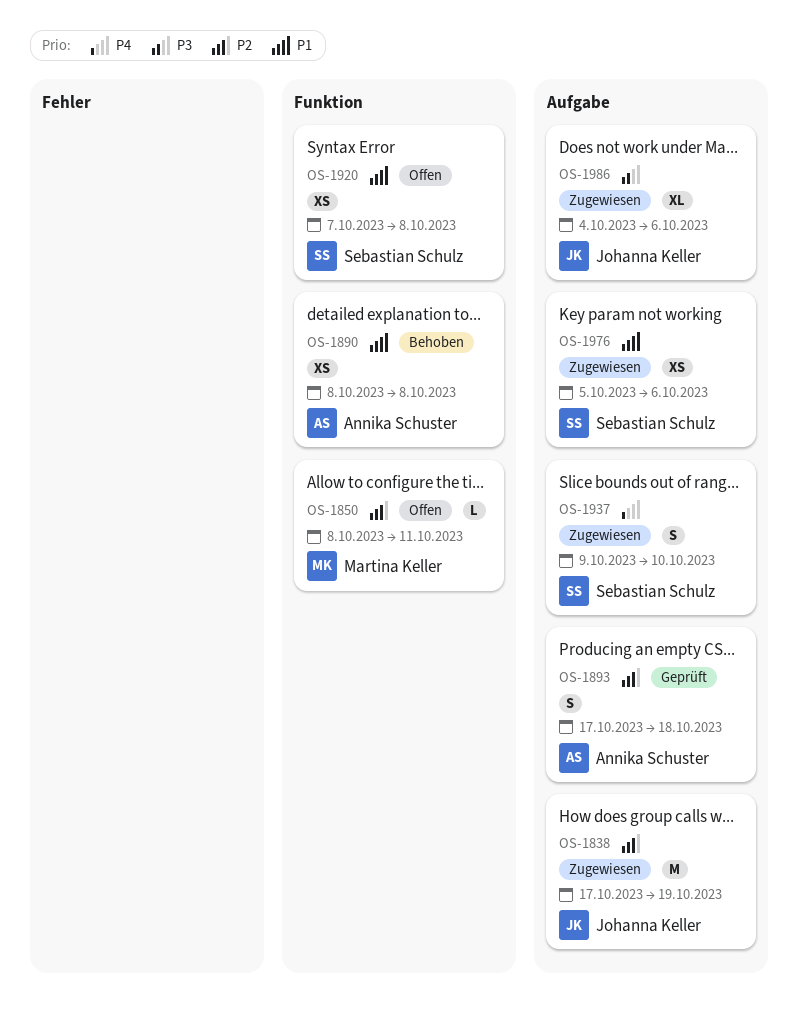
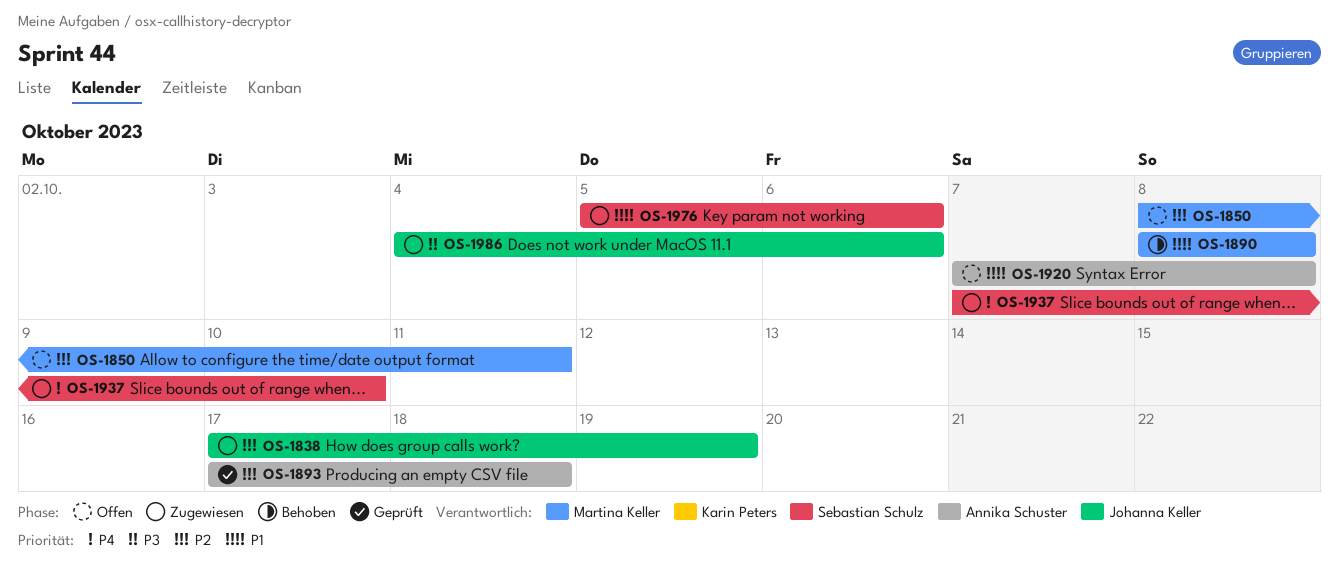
OS-1890, owner: Annika Schuster -> Martina Keller
OS-1920, owner: Sebastian Schulz -> Annika Schuster
OS-1937, start: Oct 9 -> Oct 7

